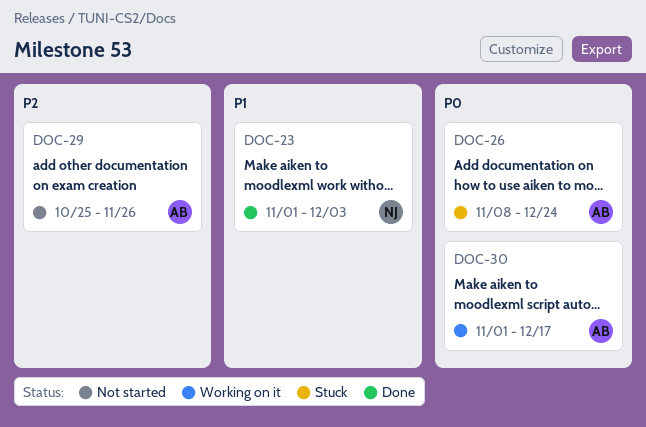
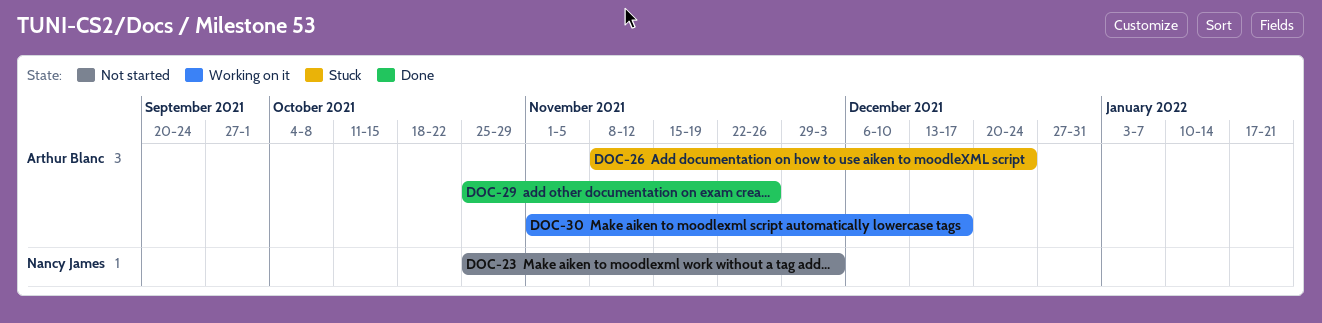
DOC-23, status: Done -> Not started
DOC-23, start: Nov 1 -> Oct 25
DOC-29, status: Not started -> Done

